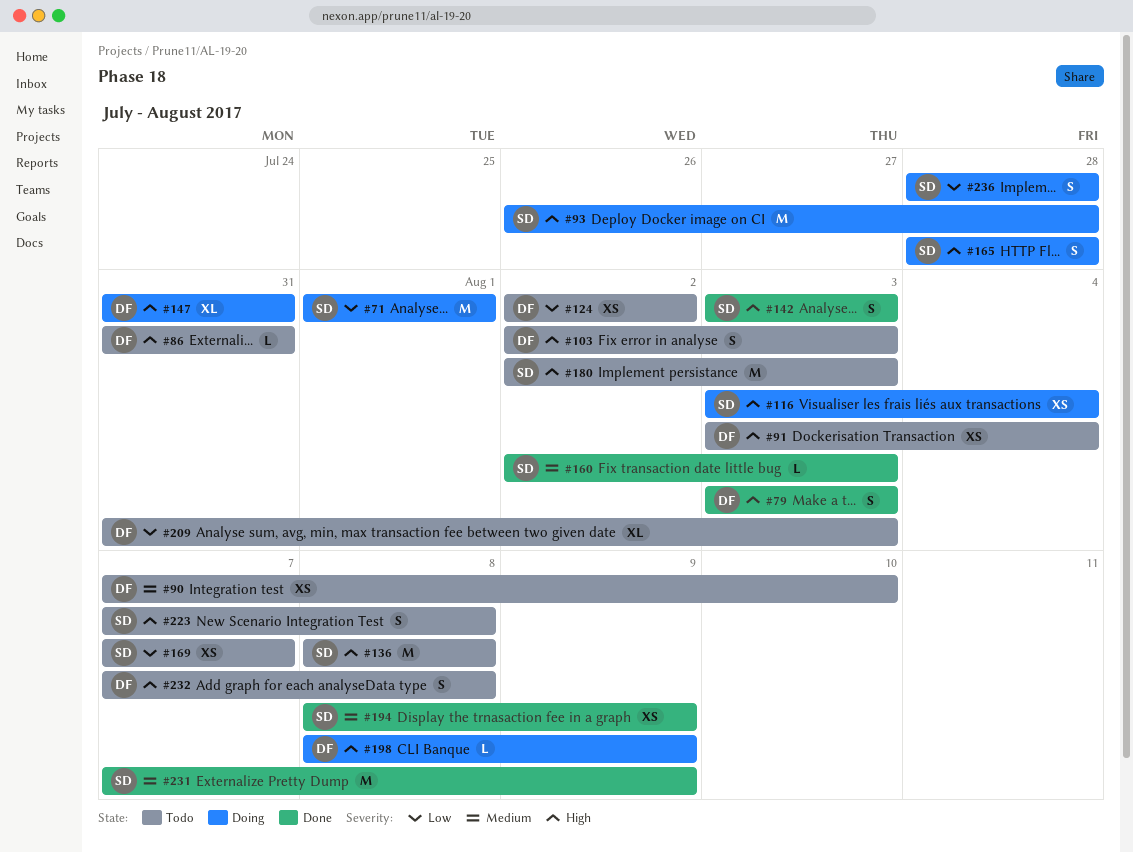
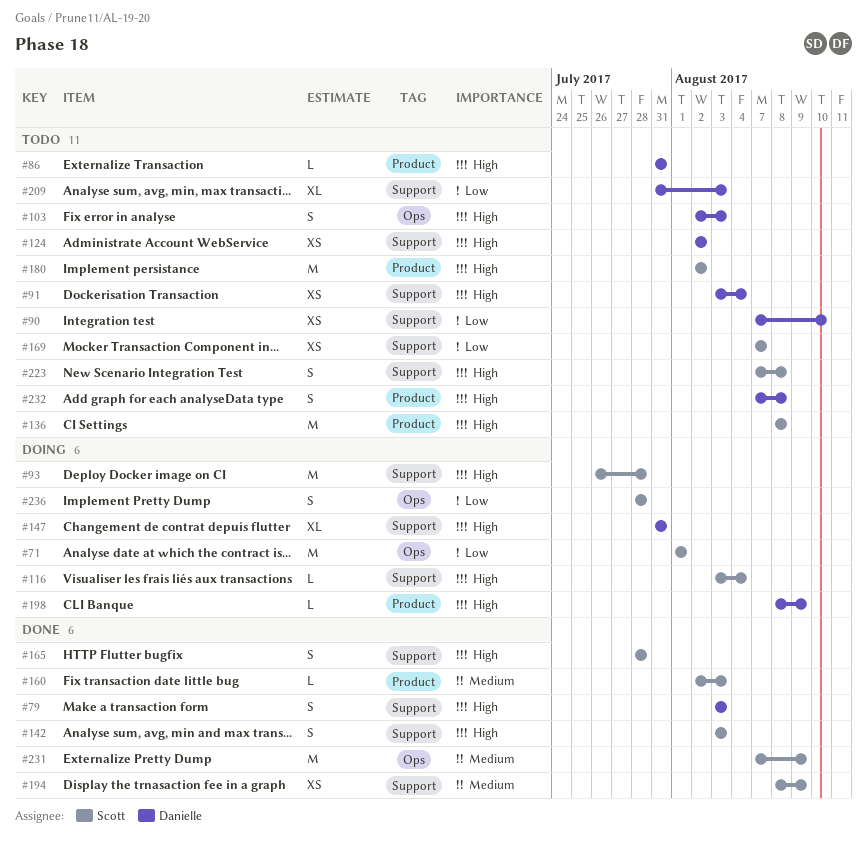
#90, priority: Medium -> Low
#116, estimate: XS -> L
#124, priority: Low -> High
#165, status: Doing -> Done
#180, due: Aug 3 -> Aug 2

